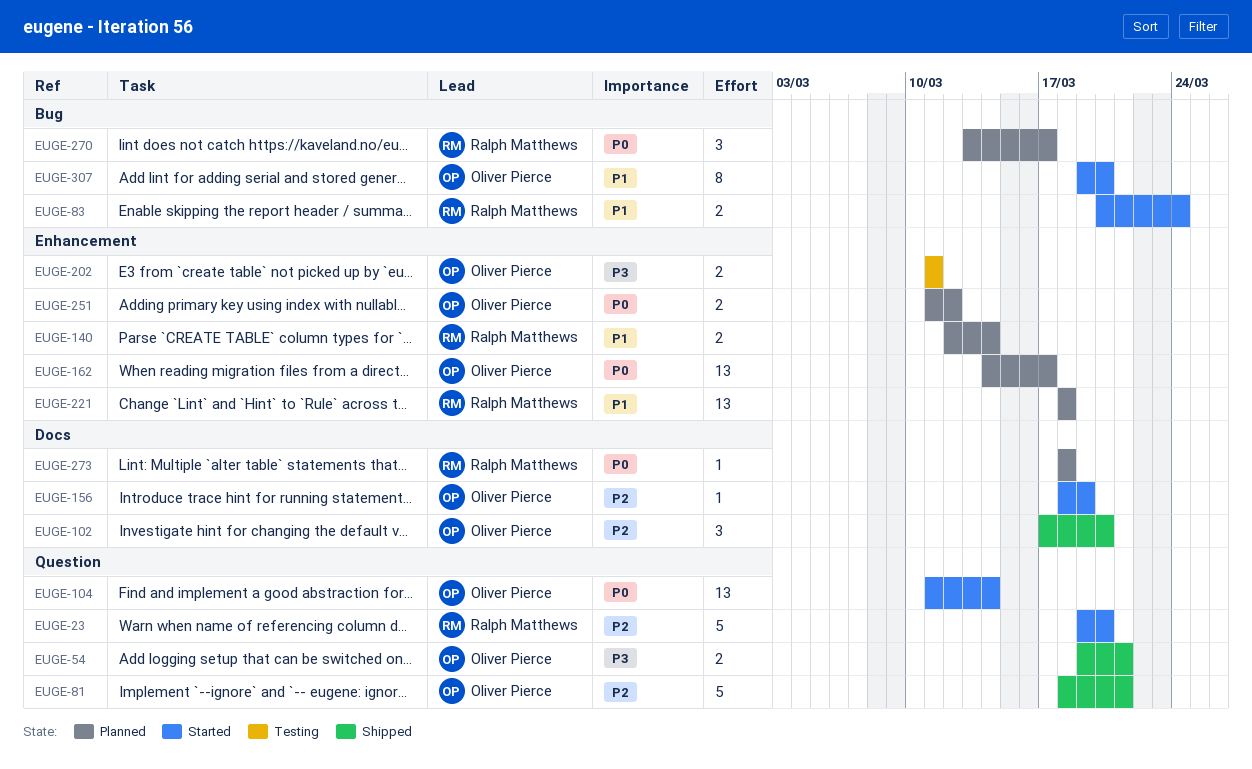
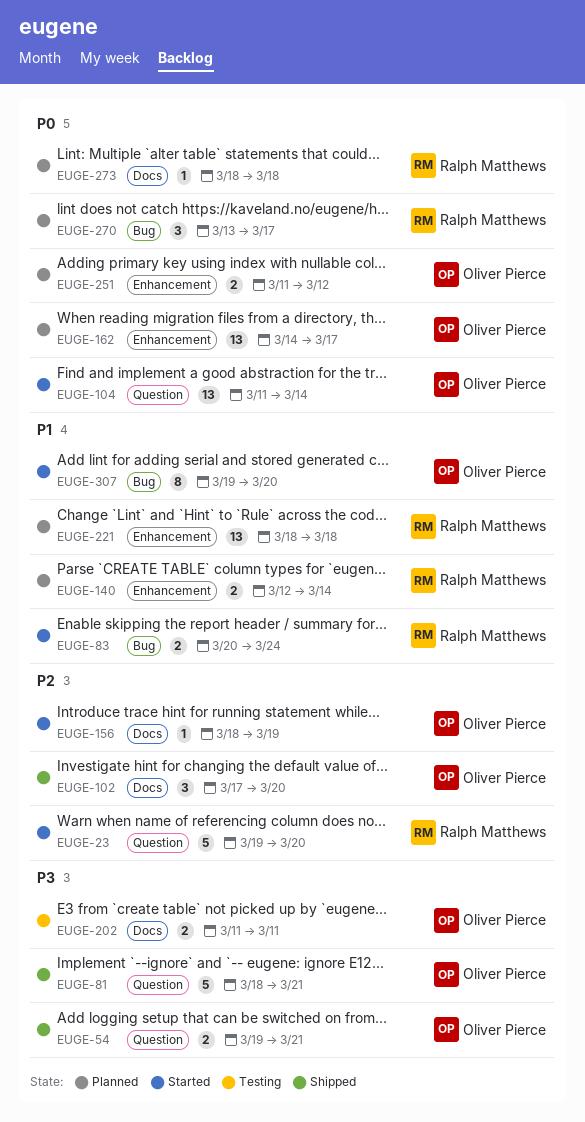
EUGE-81, priority: P2 -> P3
EUGE-202, label: Enhancement -> Docs

